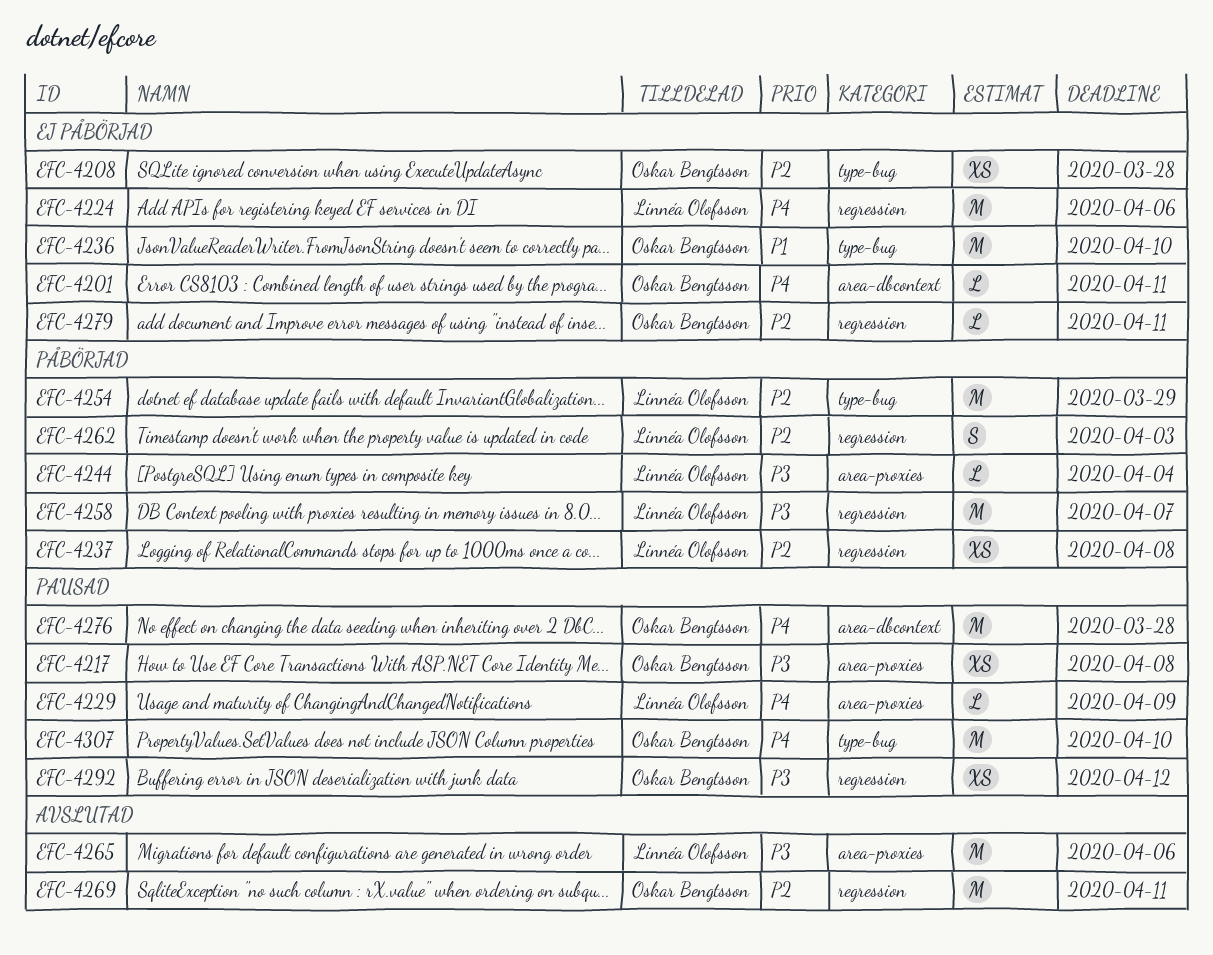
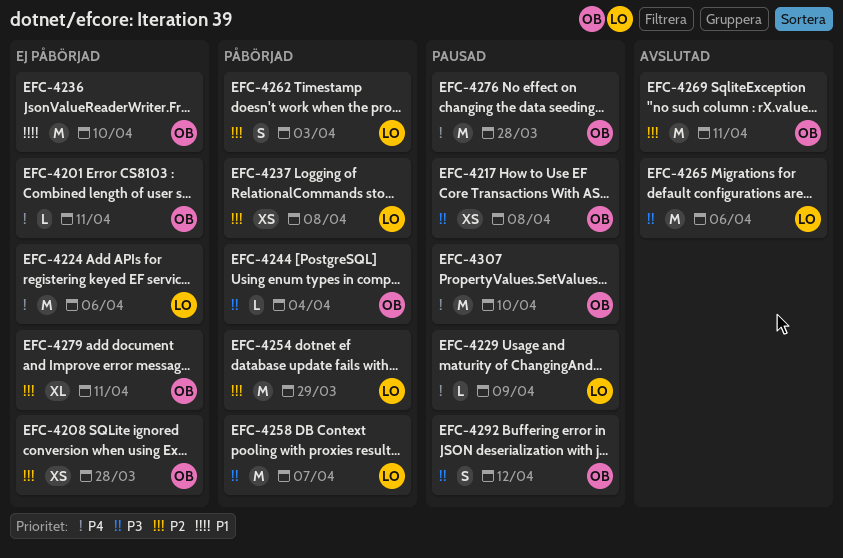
EFC-4244, owner: Linnéa Olofsson -> Oskar Bengtsson
EFC-4279, estimate: L -> XL
EFC-4292, estimate: XS -> S

